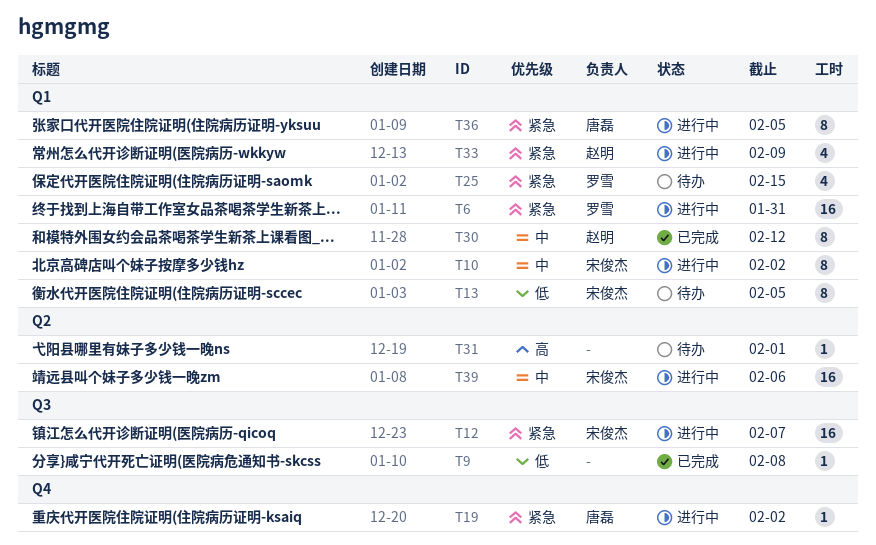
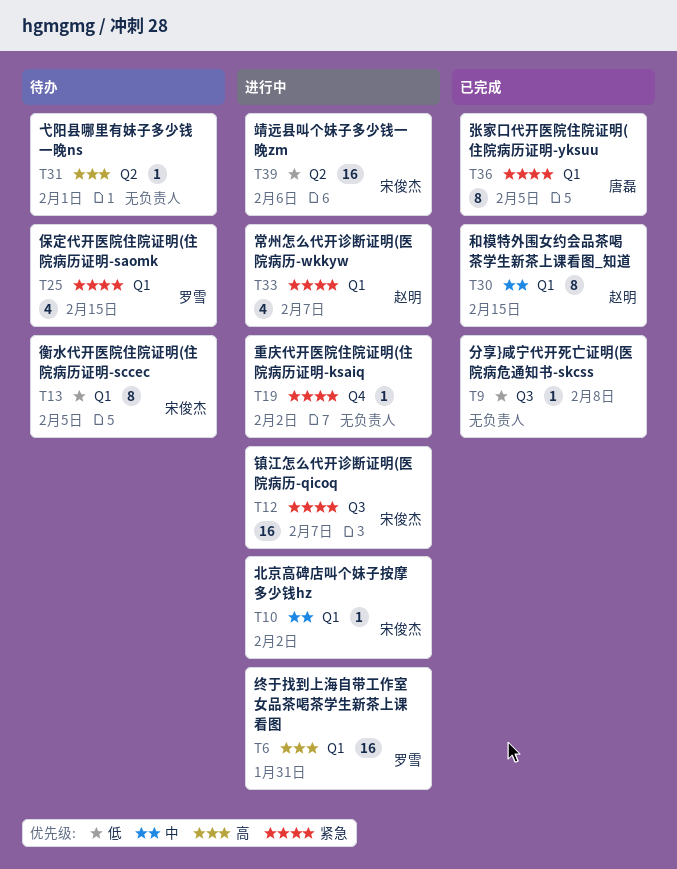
T6, priority: 紧急 -> 高
T10, estimate: 8 -> 1
T19, owner: 唐磊 -> none
T30, due: Feb 12 -> Feb 15
T33, due: Feb 9 -> Feb 7
T36, status: 进行中 -> 已完成
T39, priority: 中 -> 低

